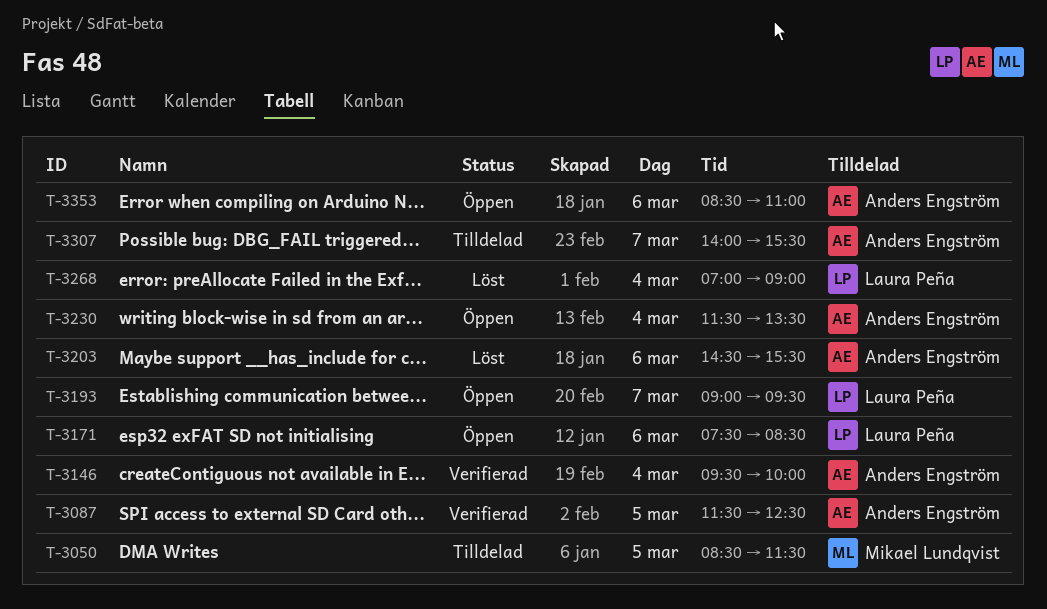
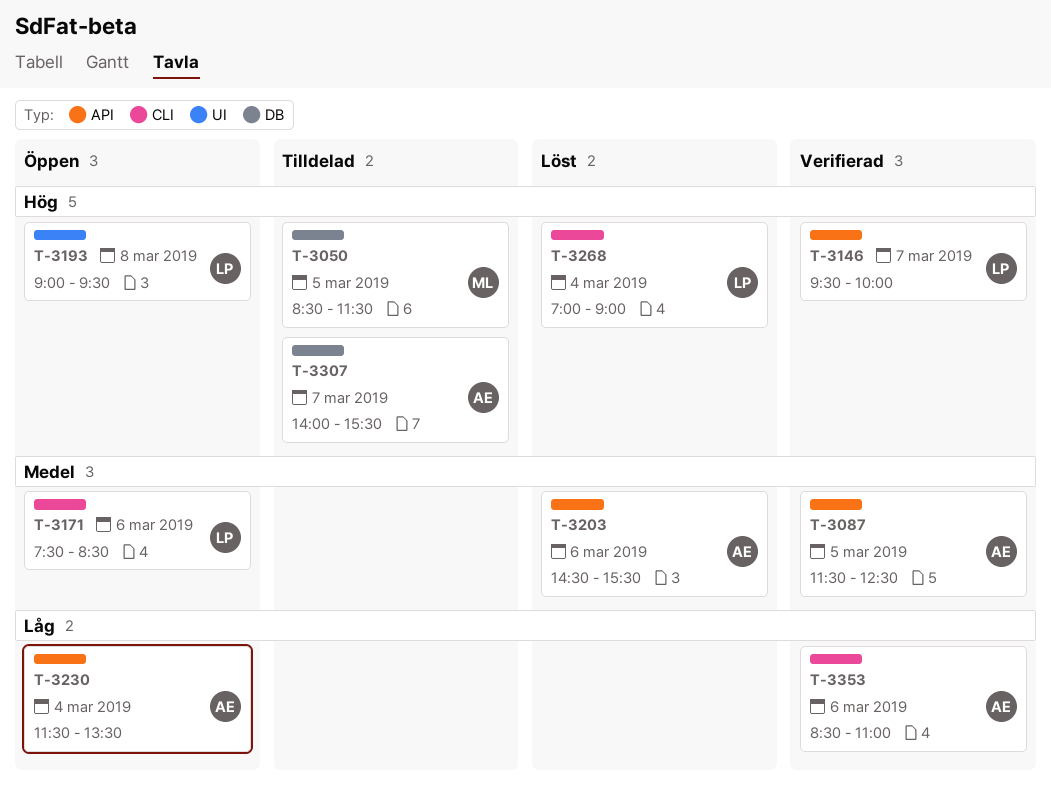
T-3146, owner: Anders Engström -> Laura Peña
T-3146, day: Mar 4 -> Mar 7
T-3193, day: Mar 7 -> Mar 8
T-3353, status: Öppen -> Verifierad

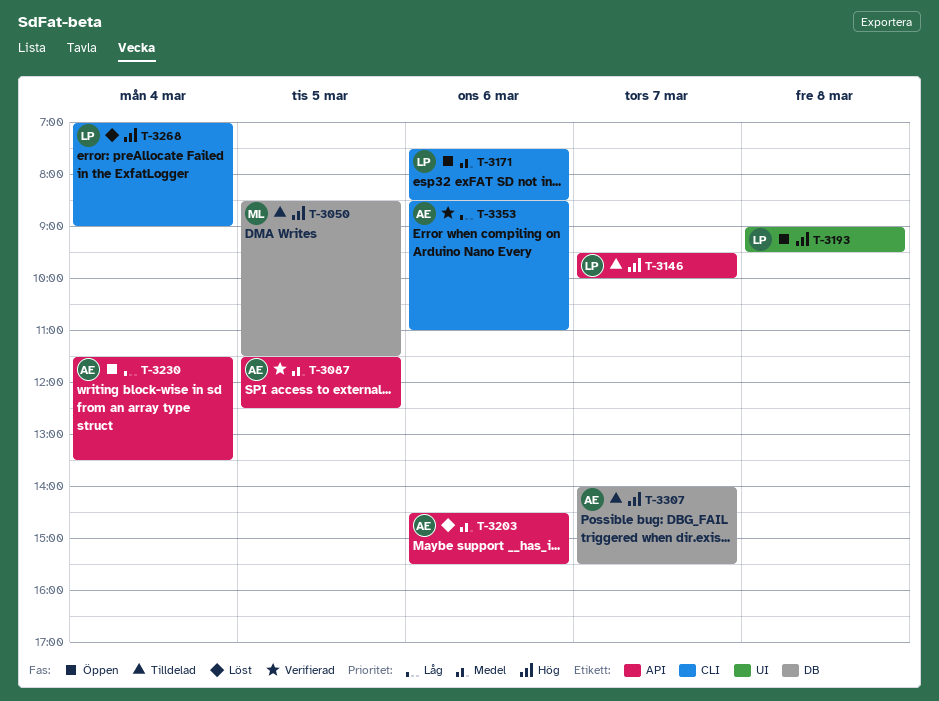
T-3146, status: Verifierad -> Tilldelad

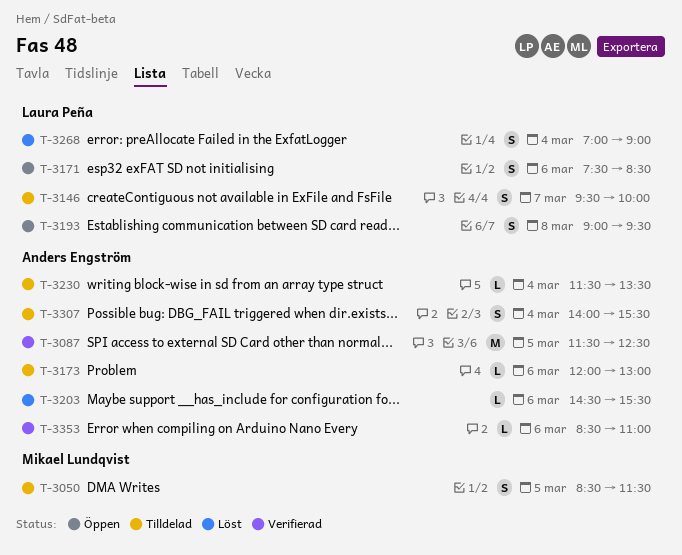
T-3173: none -> present
T-3230, status: Öppen -> Tilldelad
T-3307, day: Mar 7 -> Mar 4

